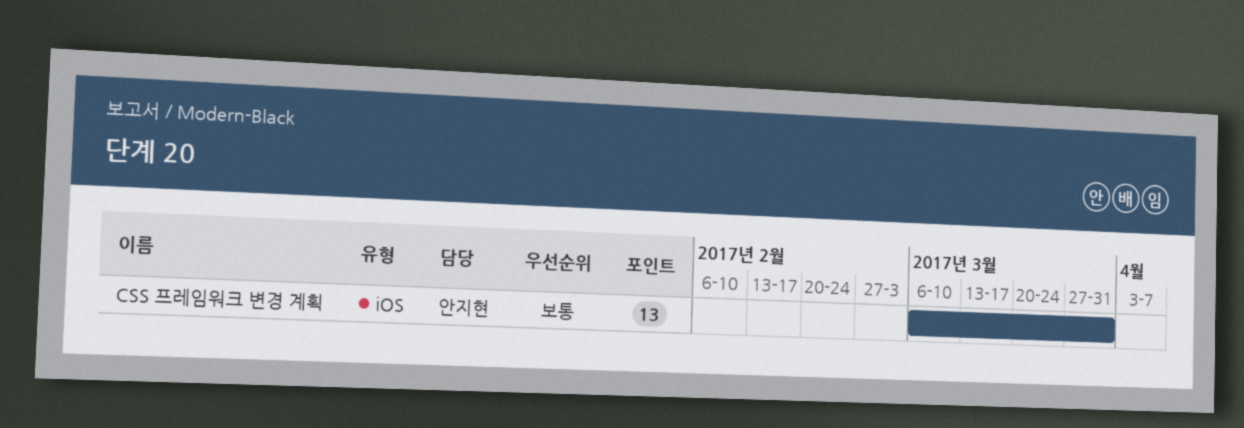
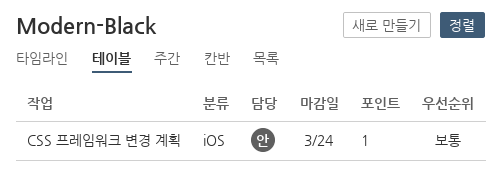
CSS 프레임워크 변경 계획, estimate: 13 -> 1
CSS 프레임워크 변경 계획, due: Mar 31 -> Mar 24

